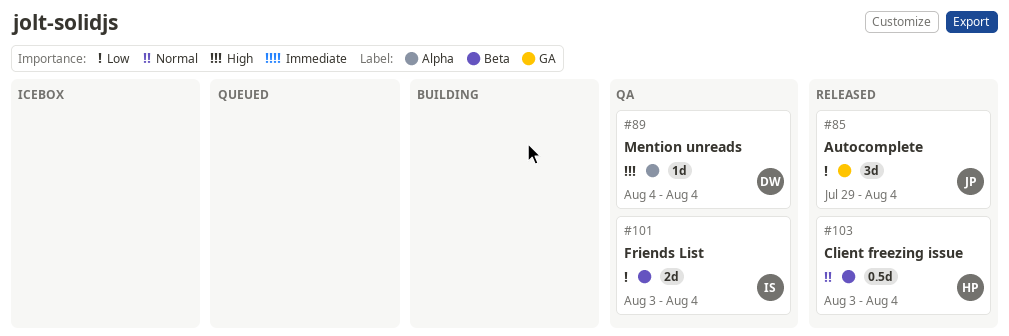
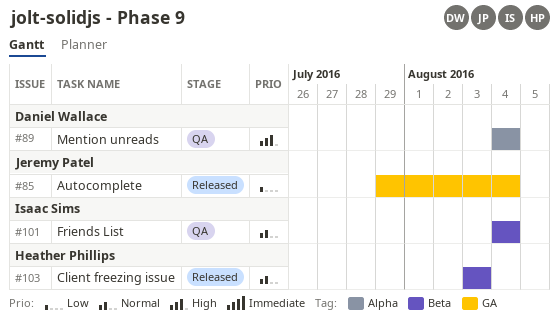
#101, priority: Low -> Normal
#101, start: Aug 3 -> Aug 4
#103, due: Aug 4 -> Aug 3

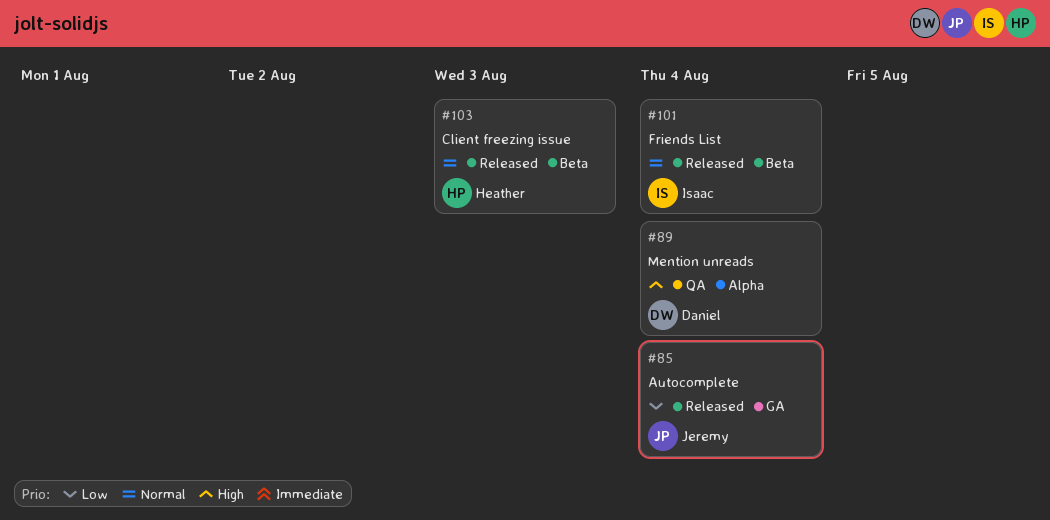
#101, status: QA -> Released

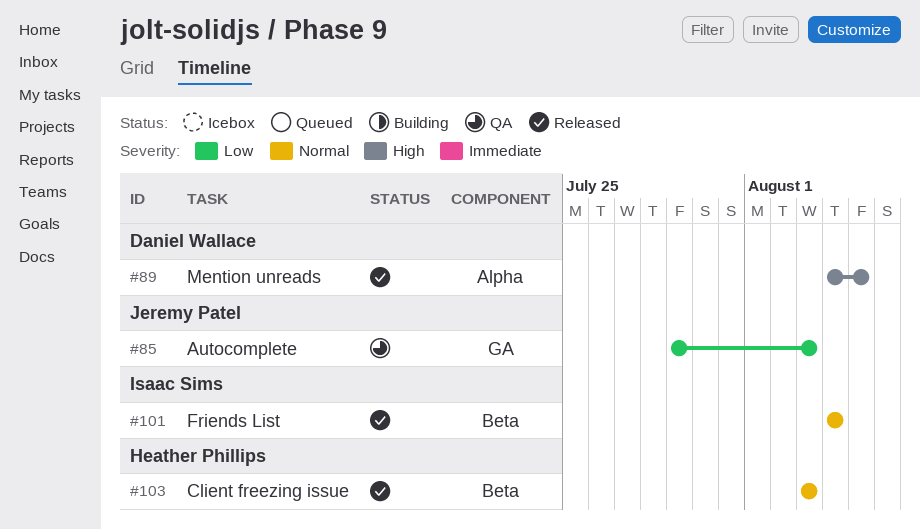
#85, status: Released -> QA
#85, due: Aug 4 -> Aug 3
#89, status: QA -> Released
#89, due: Aug 4 -> Aug 5

